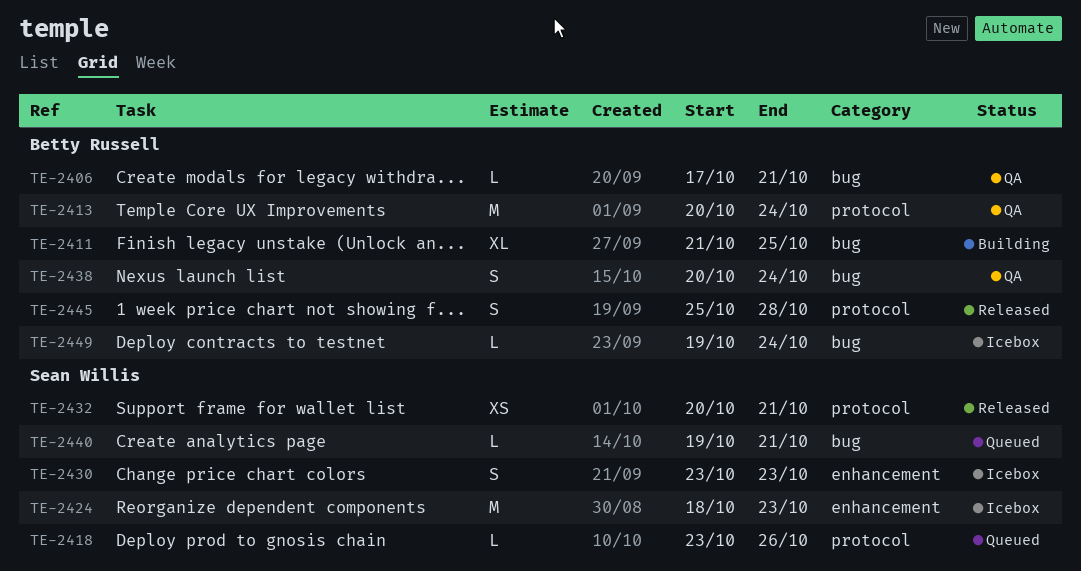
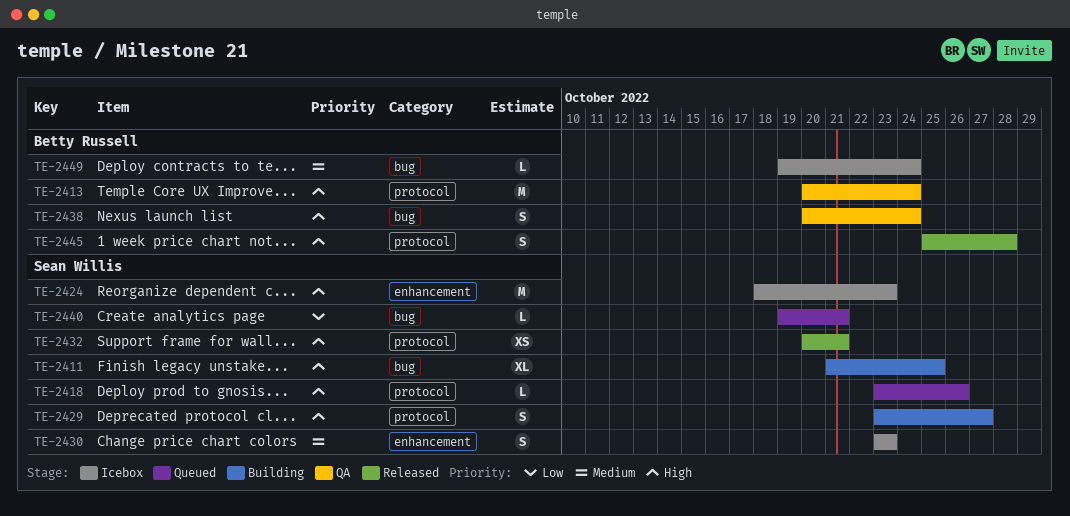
TE-2406: present -> none
TE-2411, owner: Betty Russell -> Sean Willis
TE-2429: none -> present

